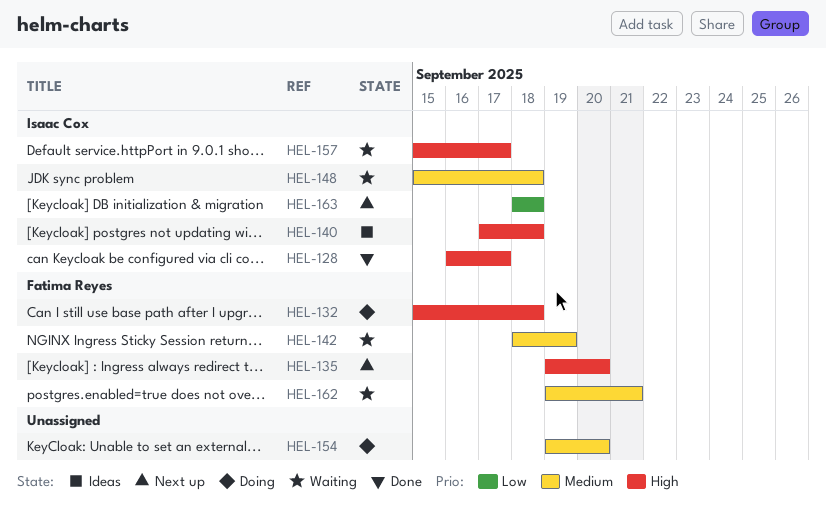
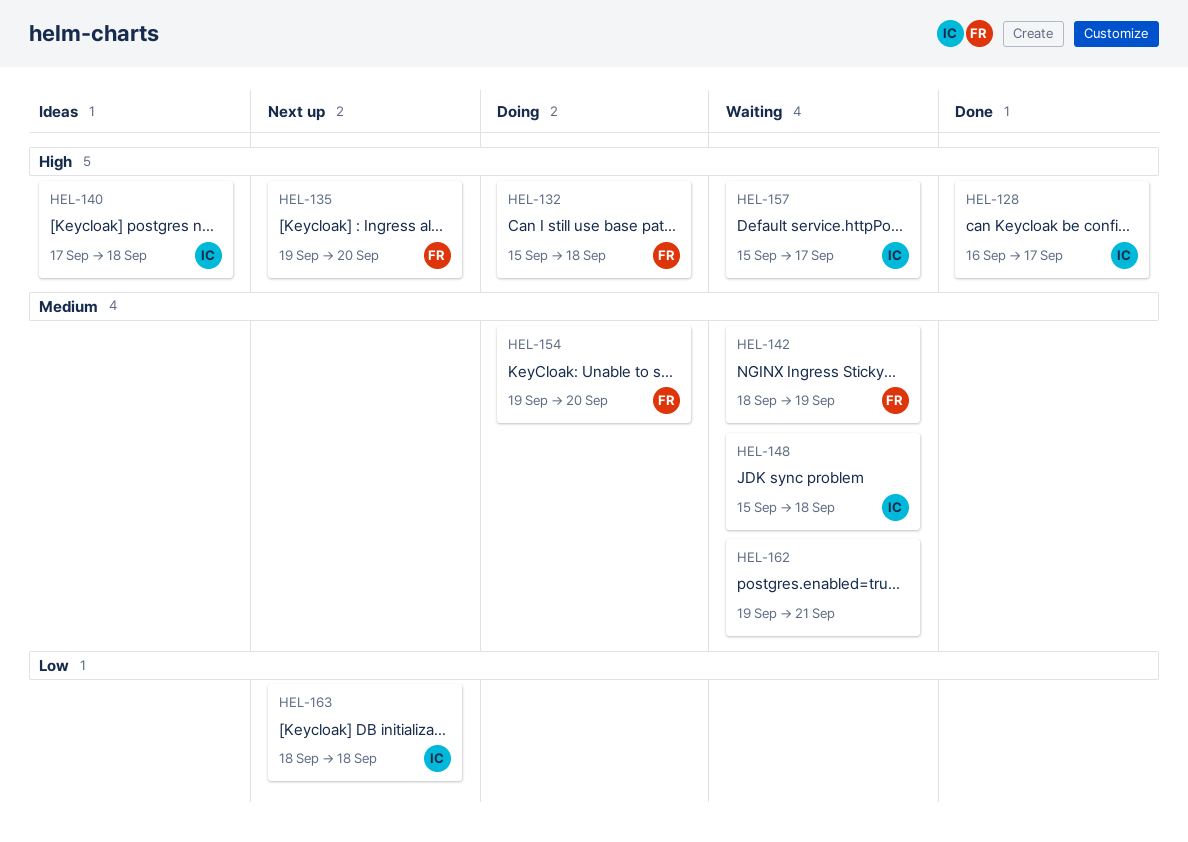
HEL-154, owner: none -> Fatima Reyes
HEL-162, owner: Fatima Reyes -> none

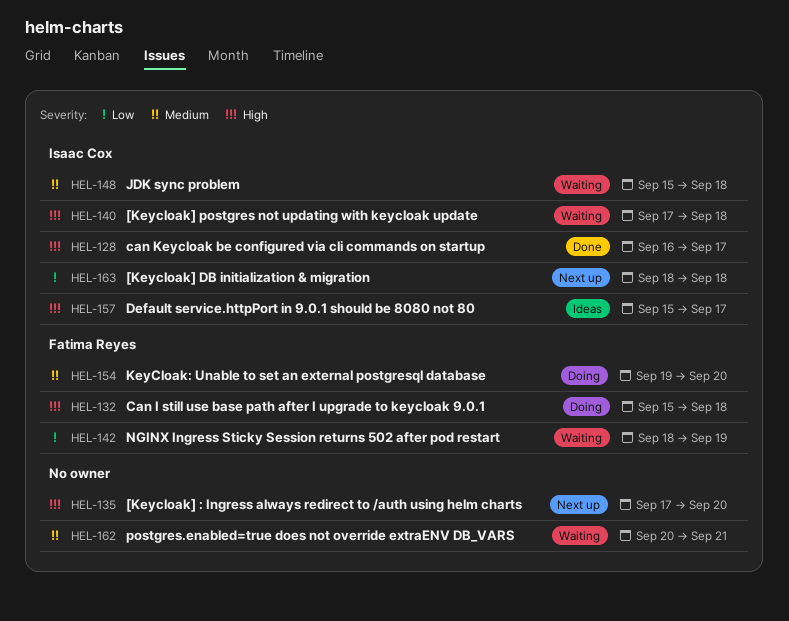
HEL-135, owner: Fatima Reyes -> none
HEL-135, start: Sep 19 -> Sep 17
HEL-140, status: Ideas -> Waiting
HEL-142, priority: Medium -> Low
HEL-157, status: Waiting -> Ideas
HEL-162, start: Sep 19 -> Sep 20

